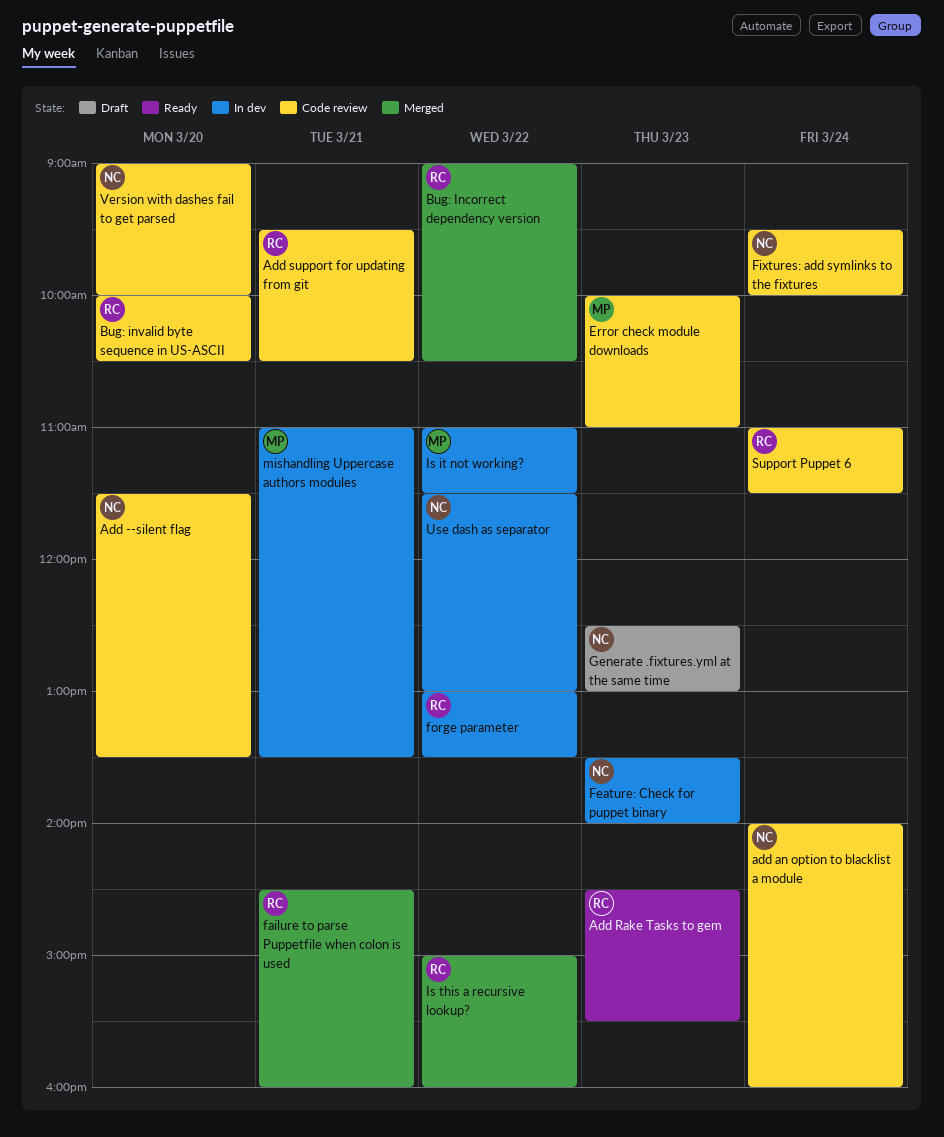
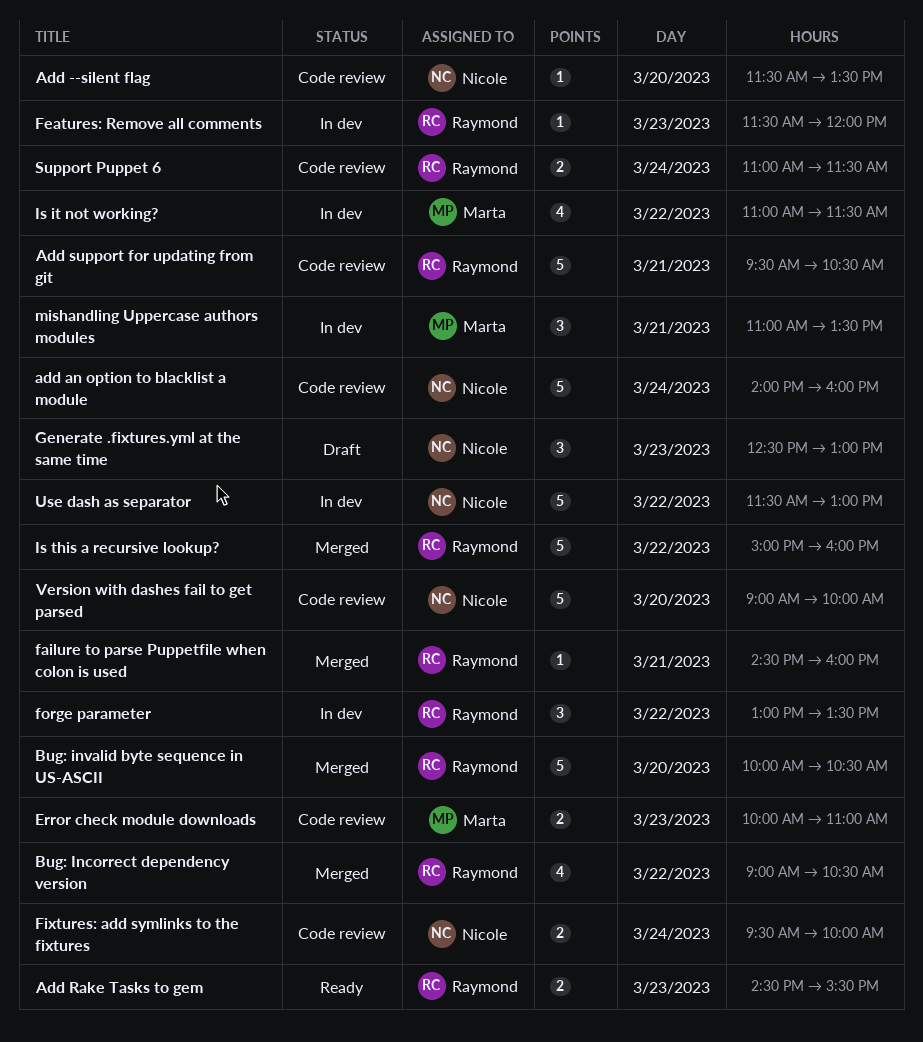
Bug: invalid byte sequence in US-ASCII, status: Code review -> Merged
Feature: Check for puppet binary: present -> none
Features: Remove all comments: none -> present

